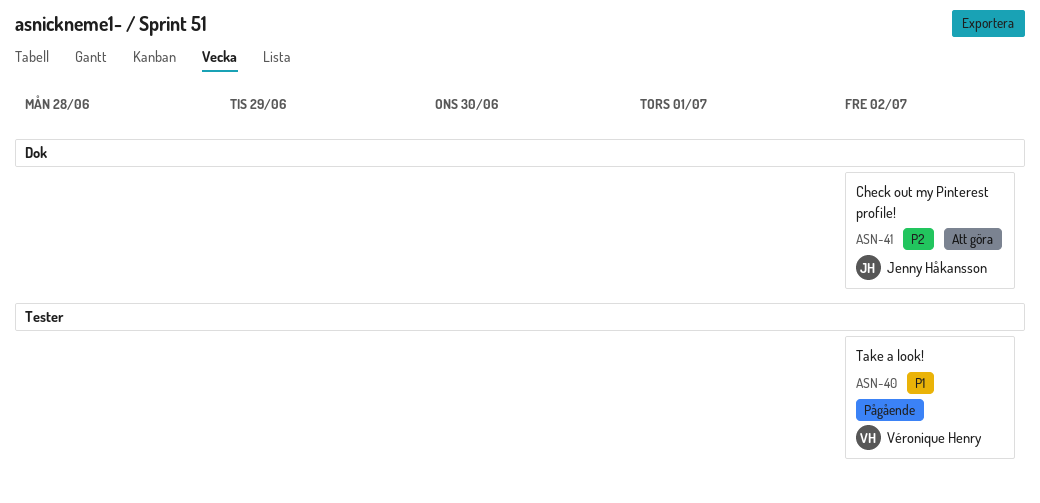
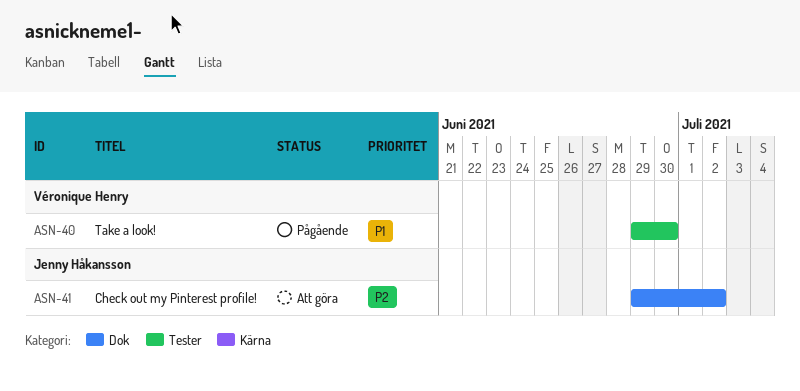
ASN-40, due: Jul 2 -> Jun 30

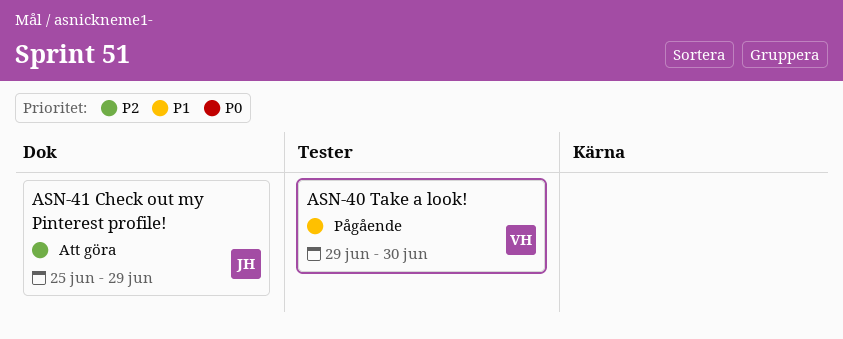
ASN-41, start: Jun 29 -> Jun 25
ASN-41, due: Jul 2 -> Jun 29

